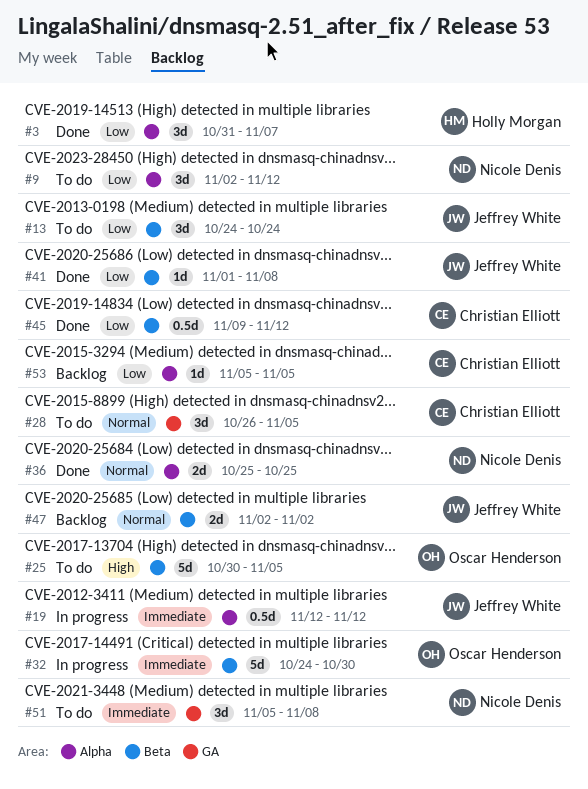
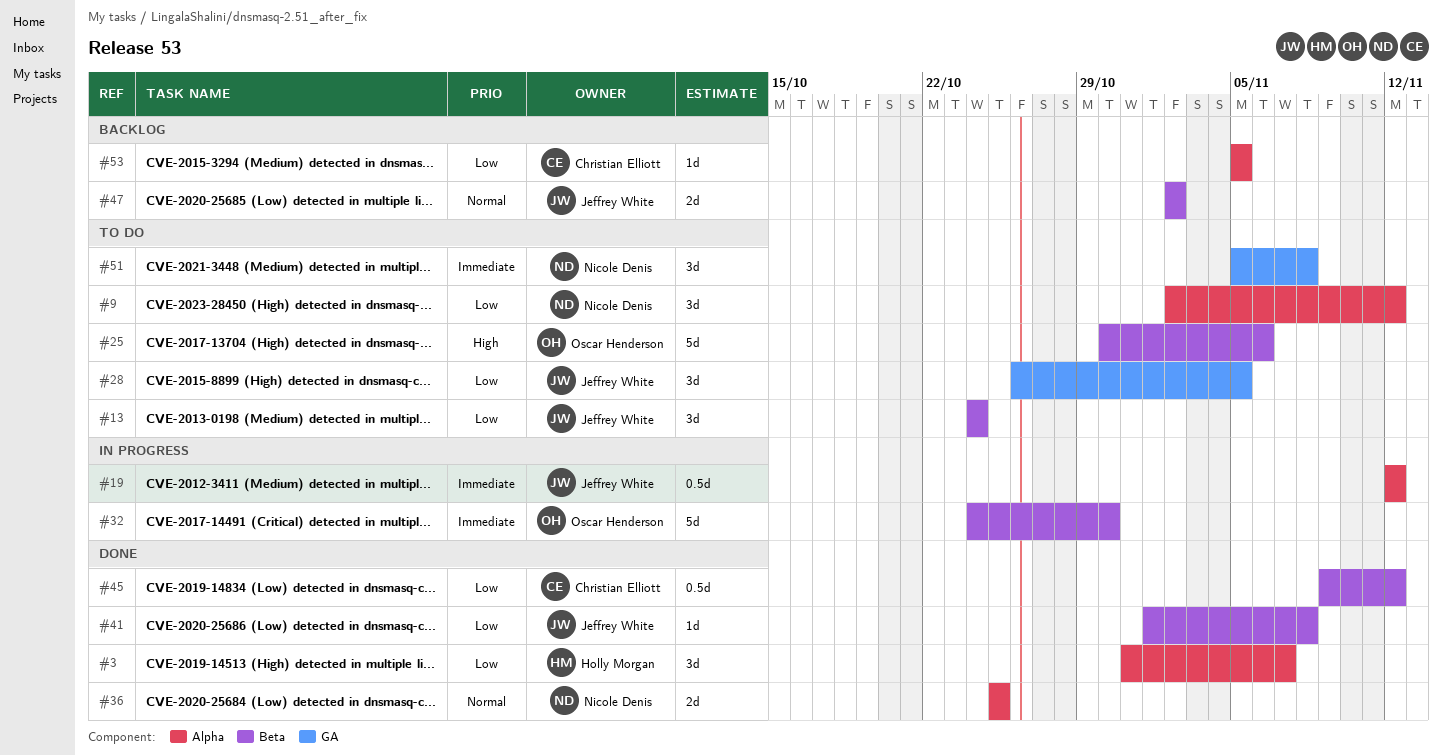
#25, due: Nov 5 -> Nov 6
#28, owner: Christian Elliott -> Jeffrey White
#28, priority: Normal -> Low

